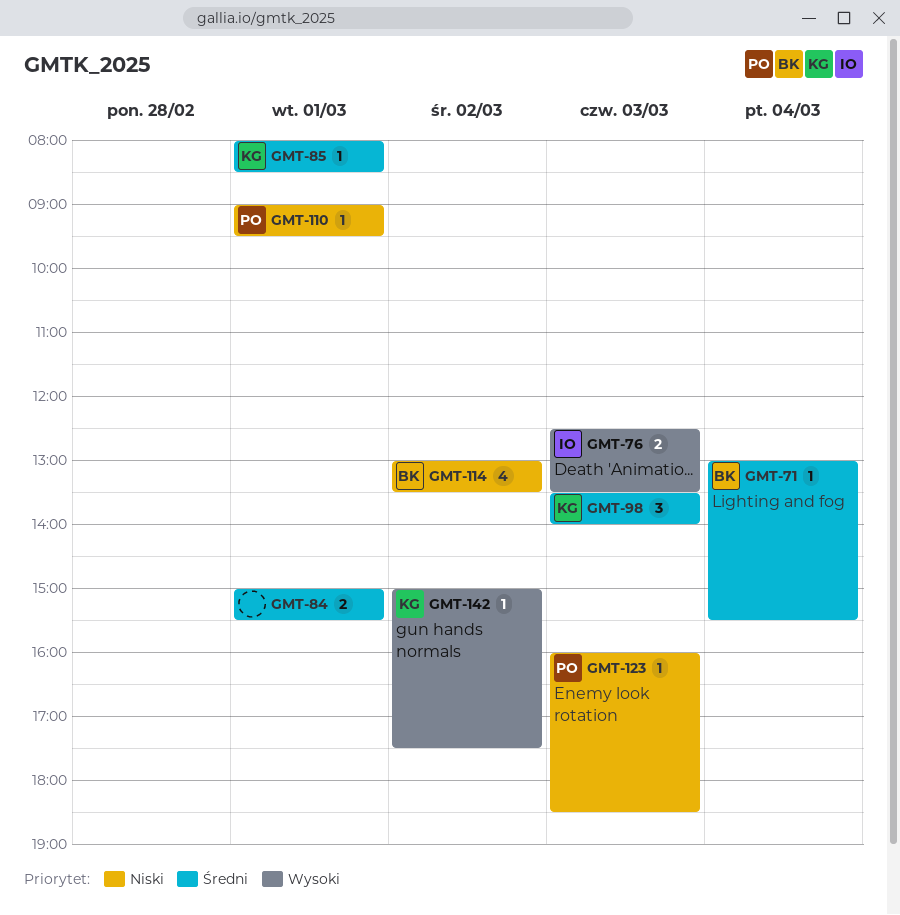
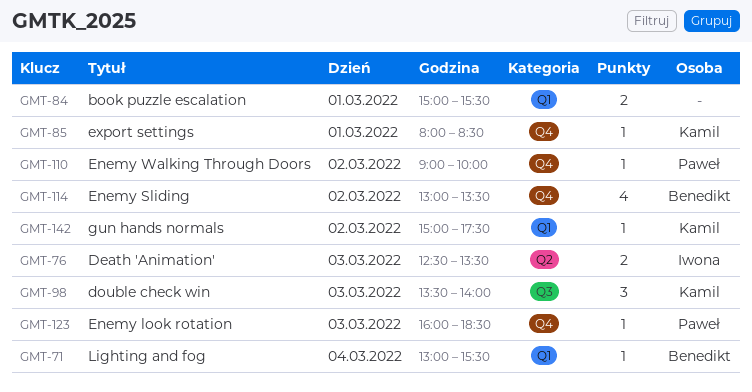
GMT-110, day: Mar 1 -> Mar 2
GMT-110, ends: 09:30 -> 10:00

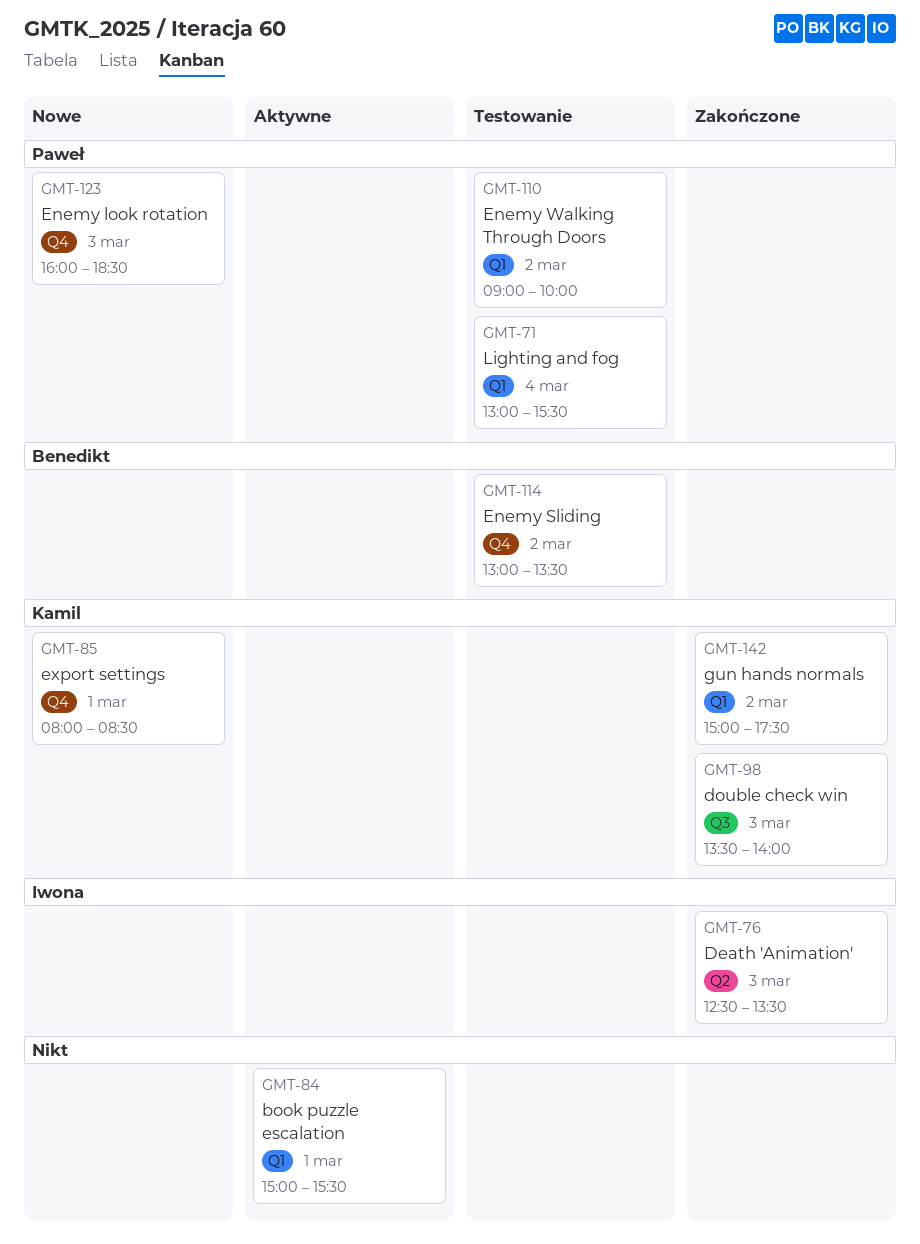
GMT-71, owner: Benedikt -> Paweł
GMT-110, label: Q4 -> Q1

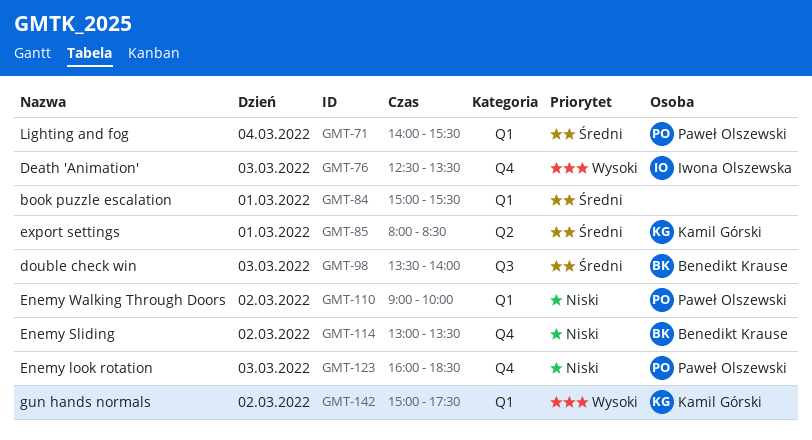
GMT-71, begins: 13:00 -> 14:00
GMT-76, label: Q2 -> Q4
GMT-85, label: Q4 -> Q2
GMT-98, owner: Kamil Górski -> Benedikt Krause

